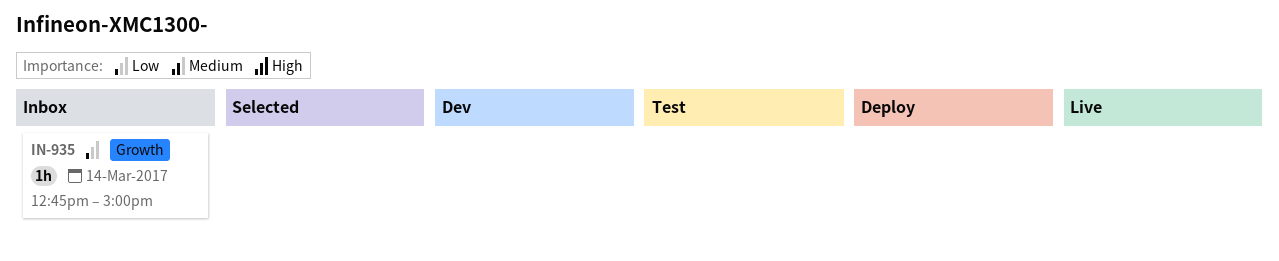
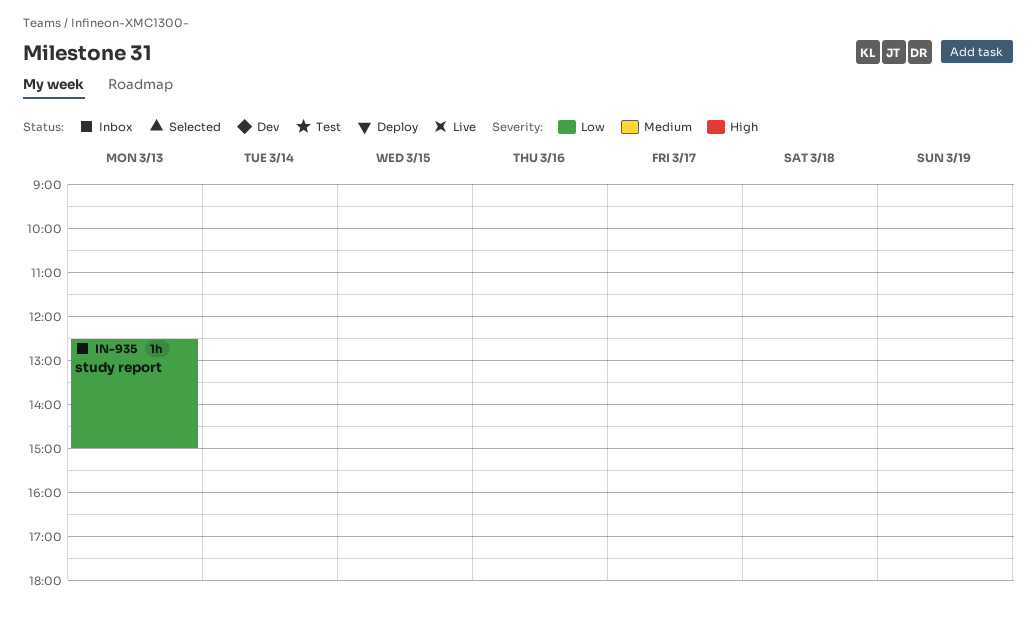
IN-935, day: Mar 14 -> Mar 13
IN-935, begins: 12:45 -> 12:30

